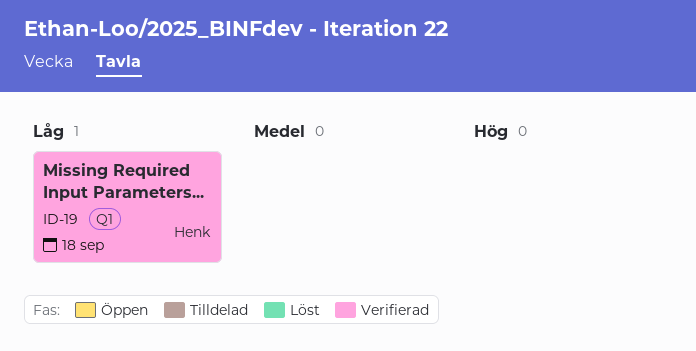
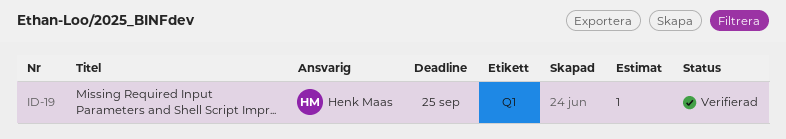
ID-19, due: Sep 18 -> Sep 25

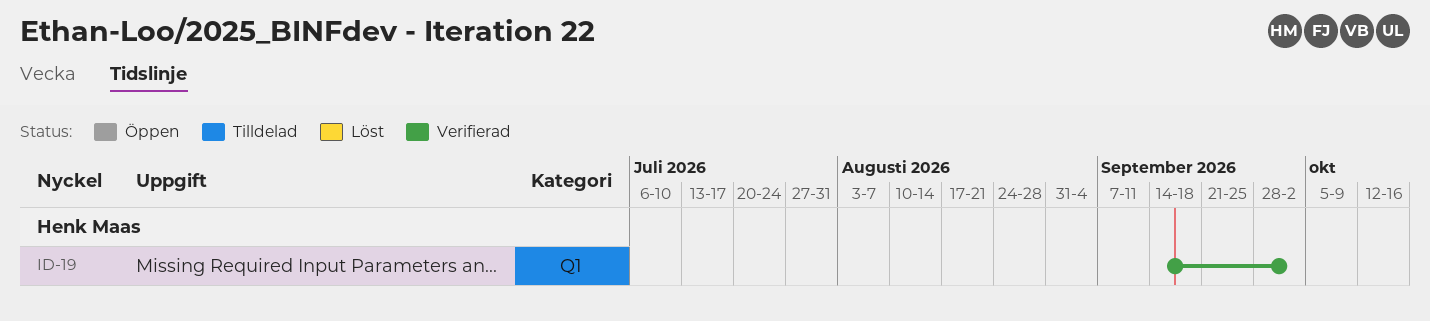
ID-19, due: Sep 25 -> Oct 2

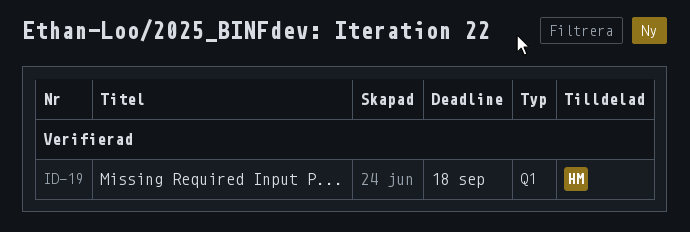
ID-19, due: Oct 2 -> Sep 18

